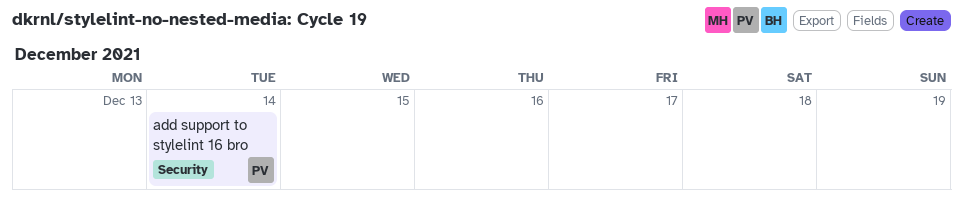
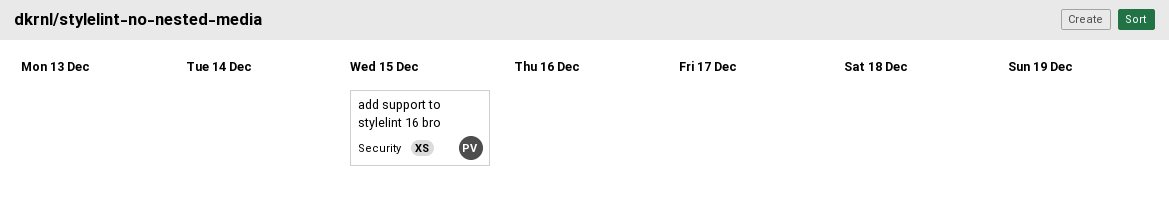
add support to stylelint 16 bro, due: Dec 14 -> Dec 15

